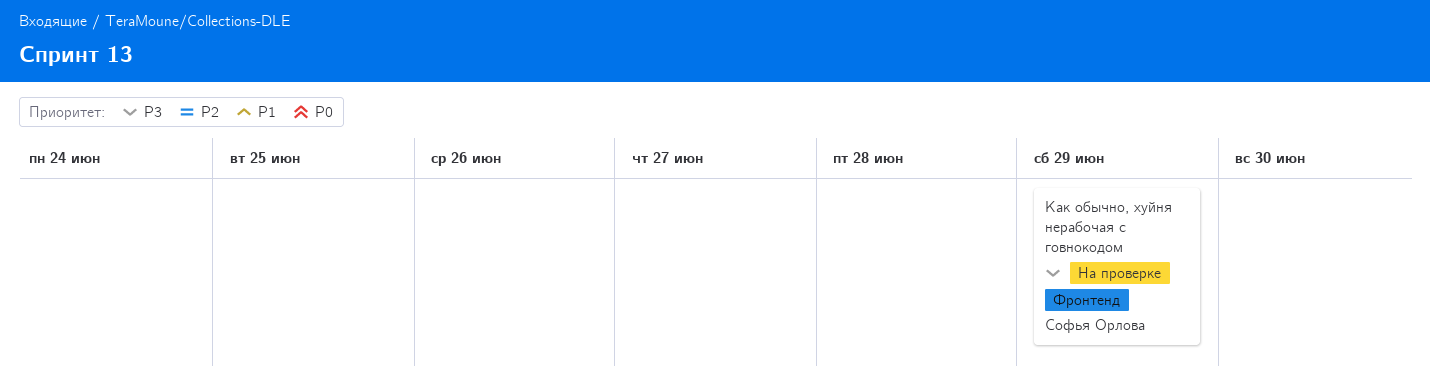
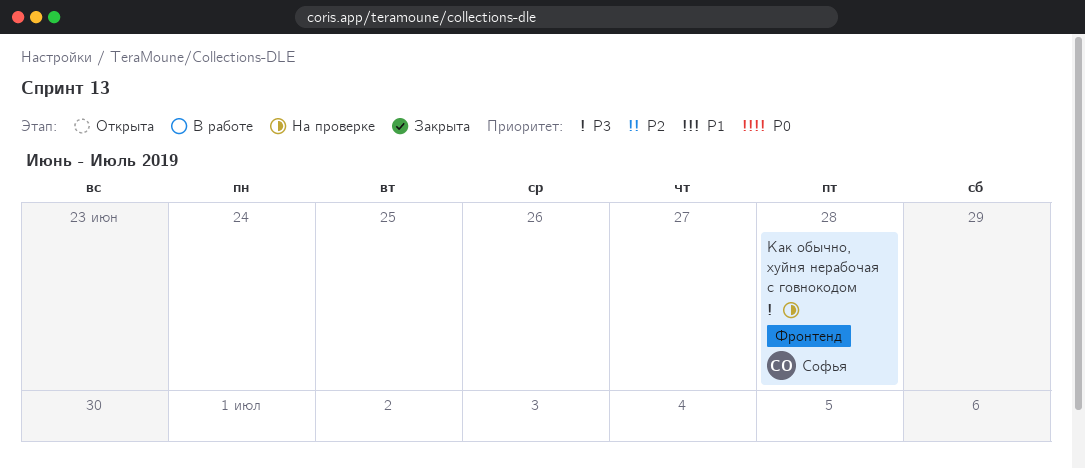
Как обычно, хуйня нерабочая с говнокодом, due: Jun 29 -> Jun 28

